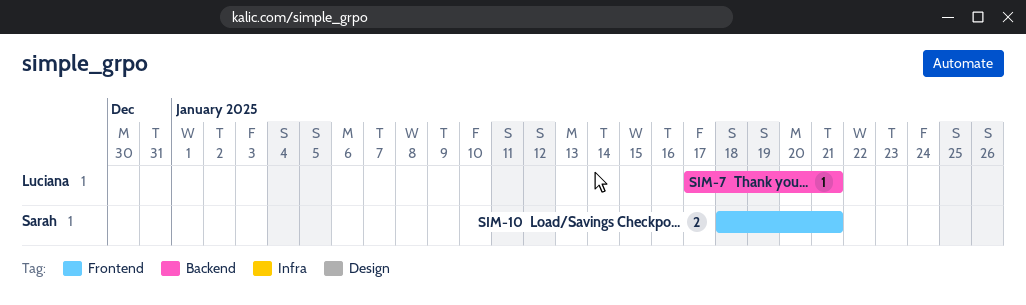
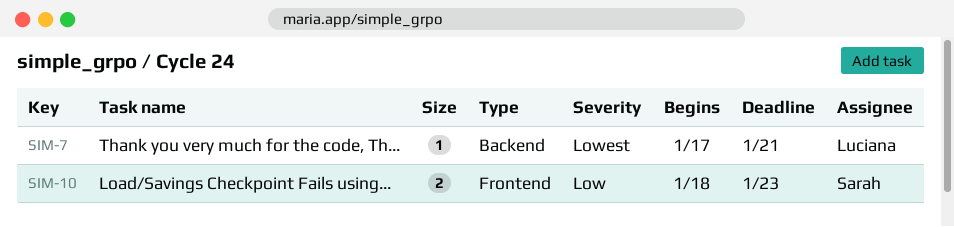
SIM-10, due: Jan 21 -> Jan 23

